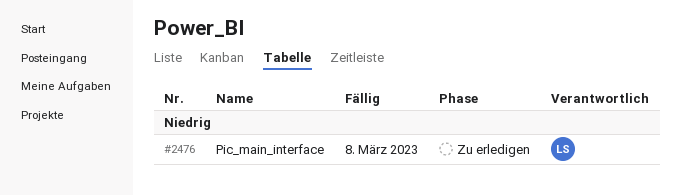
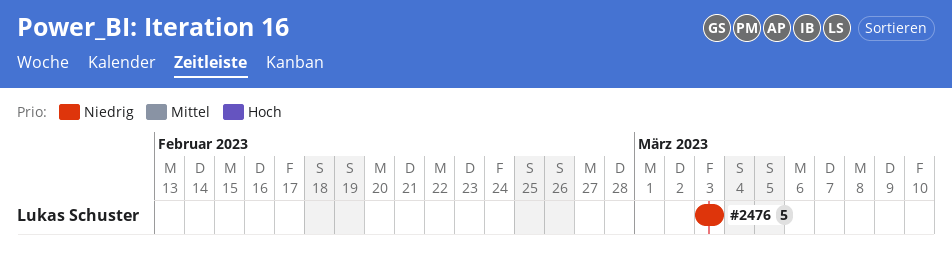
#2476, due: Mar 8 -> Mar 3

